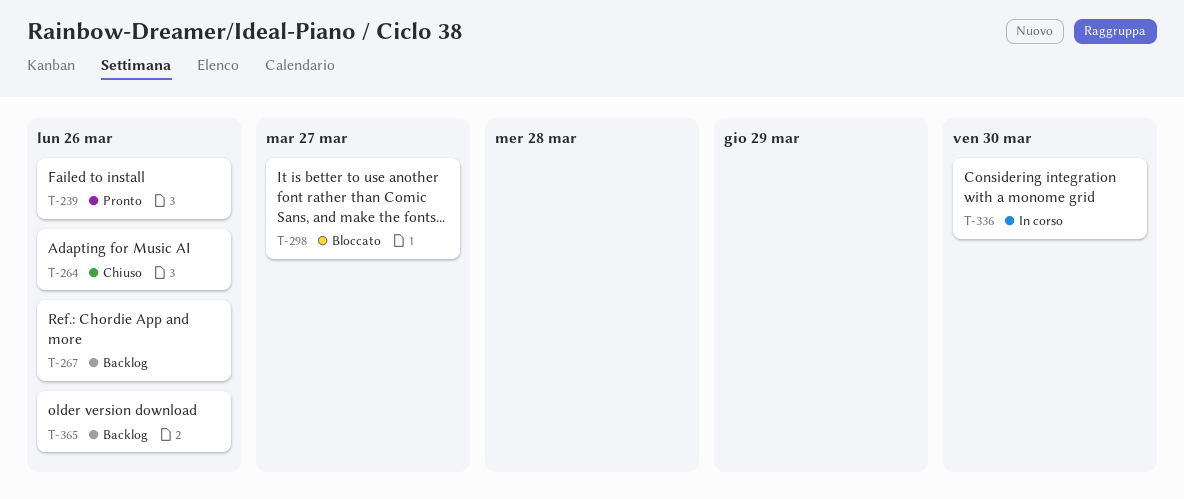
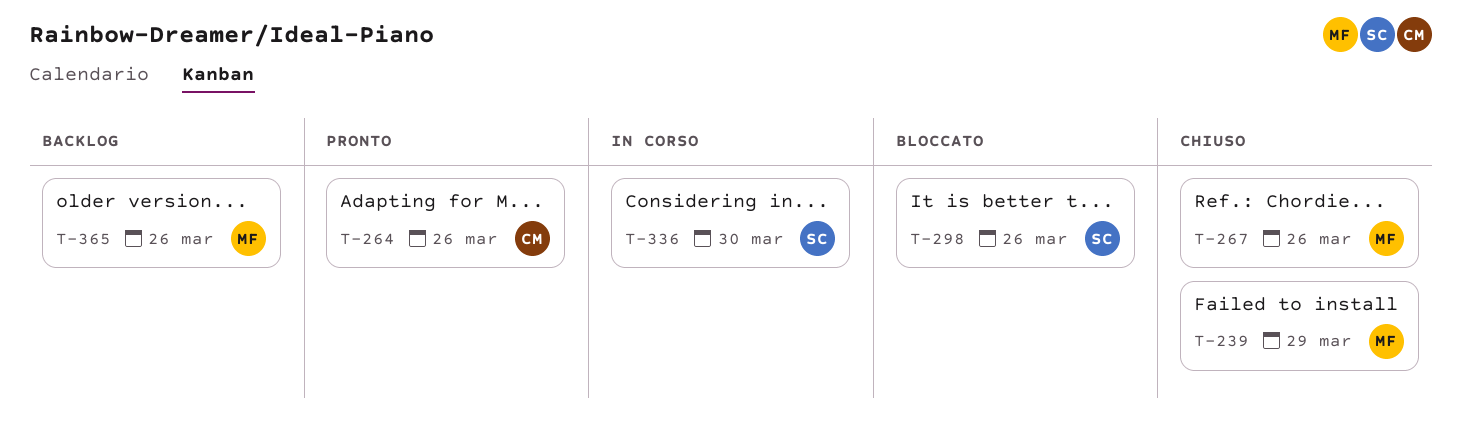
T-239, status: Pronto -> Chiuso
T-239, due: Mar 26 -> Mar 29
T-264, status: Chiuso -> Pronto
T-267, status: Backlog -> Chiuso
T-298, due: Mar 27 -> Mar 26

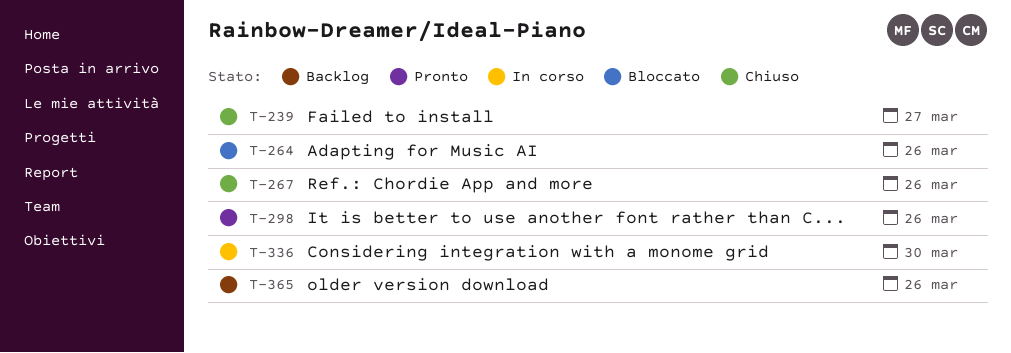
T-239, due: Mar 29 -> Mar 27
T-264, status: Pronto -> Bloccato
T-298, status: Bloccato -> Pronto

